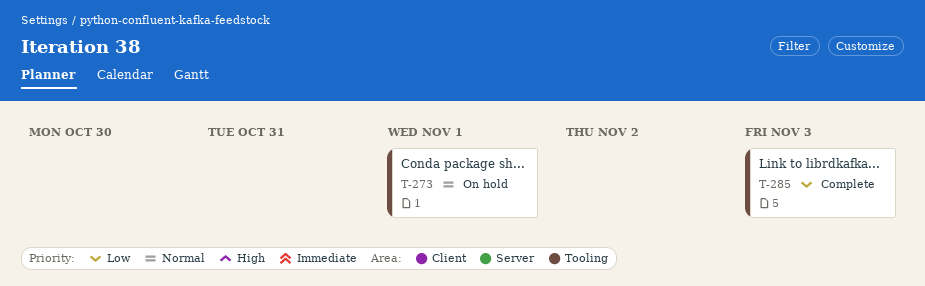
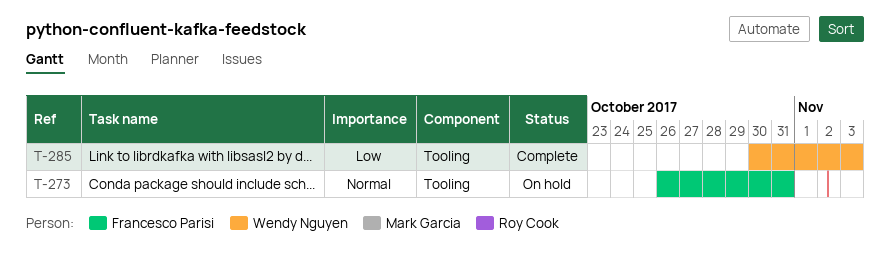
T-273, due: Nov 1 -> Oct 31

